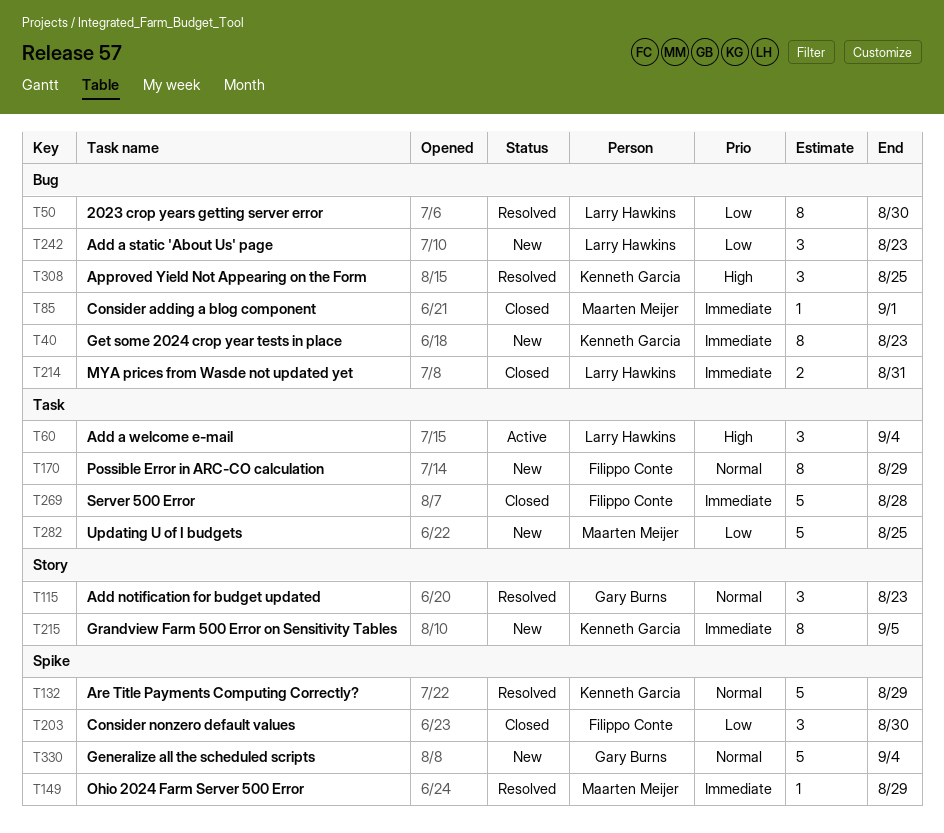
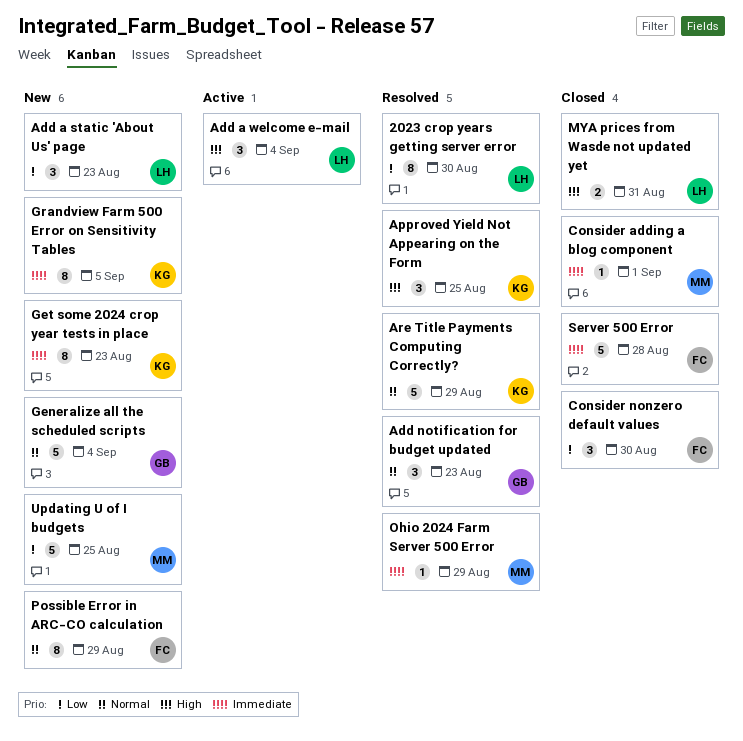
MYA prices from Wasde not updated yet, priority: Immediate -> High

